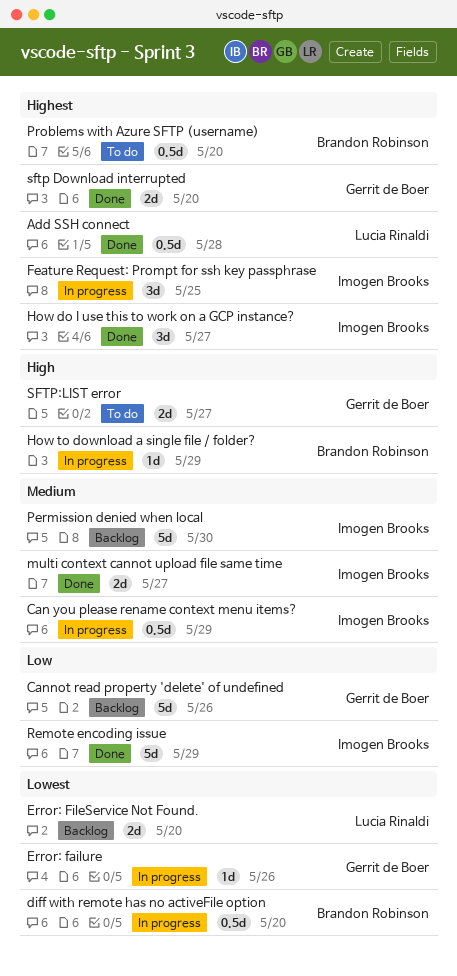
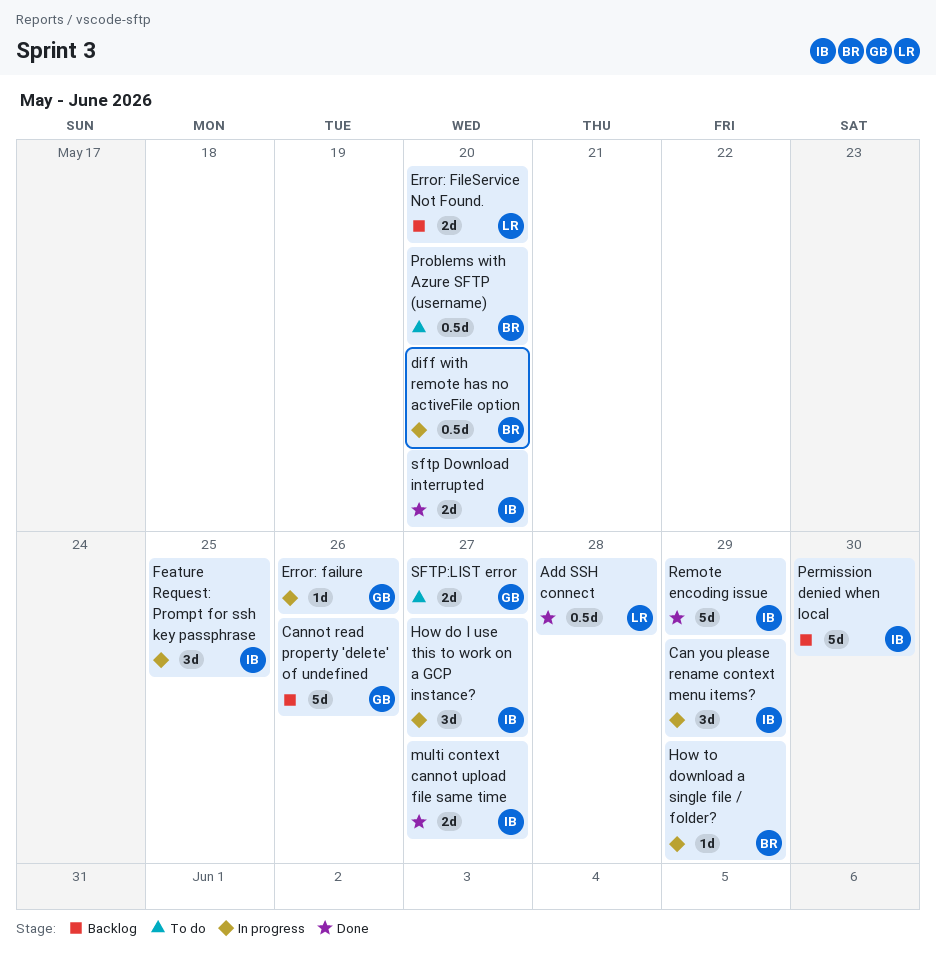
Can you please rename context menu items?, estimate: 0.5d -> 3d
How do I use this to work on a GCP instance?, status: Done -> In progress
sftp Download interrupted, owner: Gerrit de Boer -> Imogen Brooks

